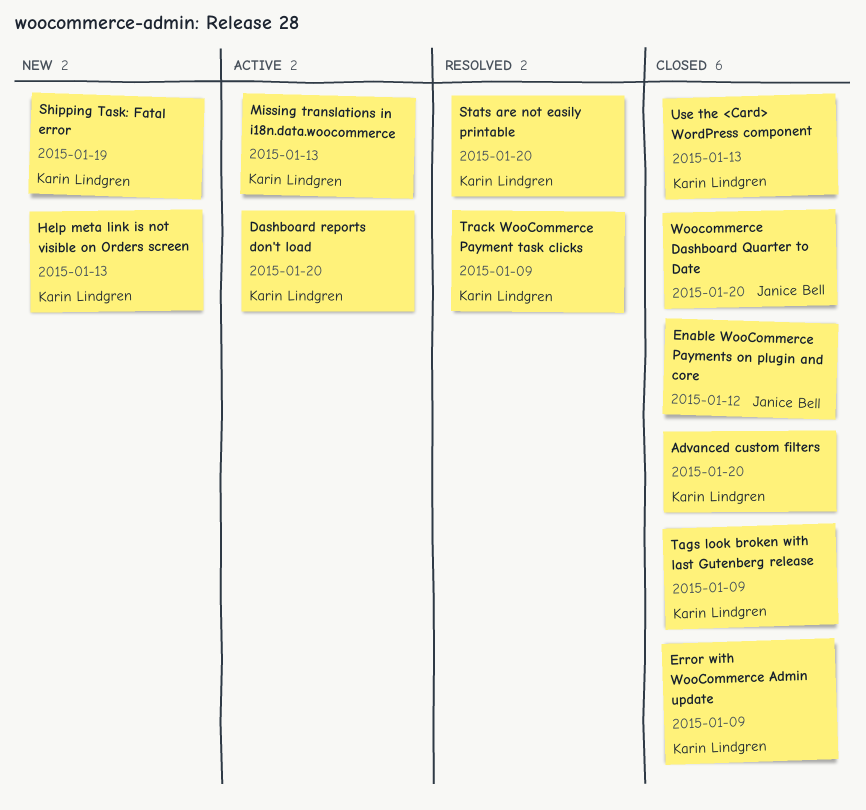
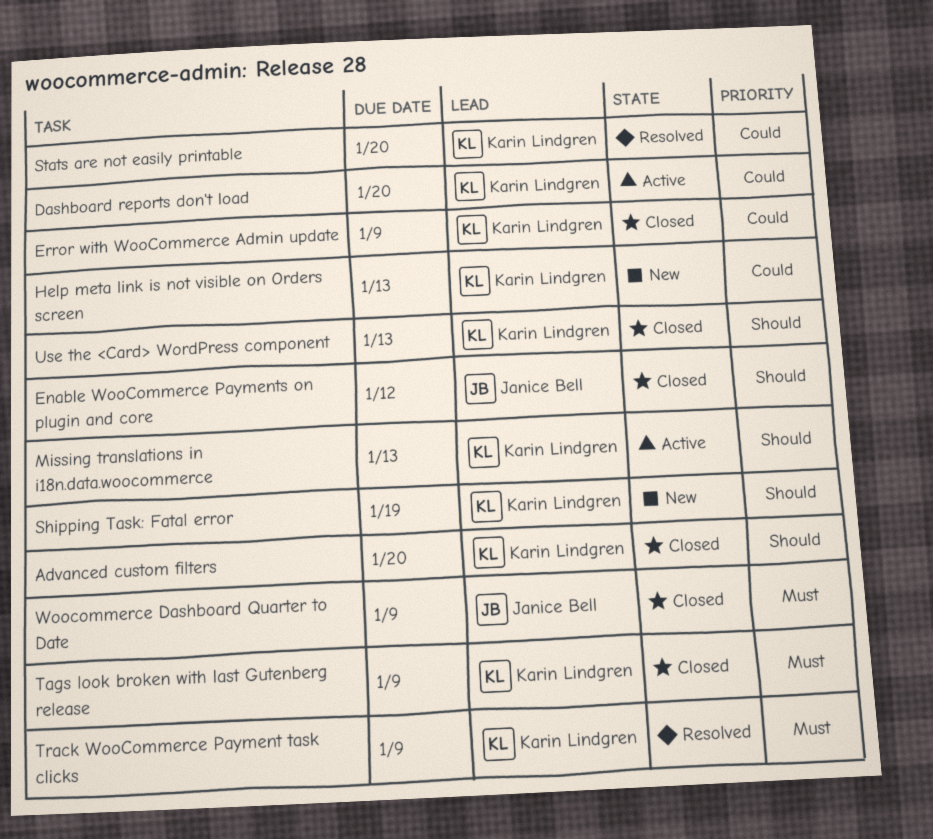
Woocommerce Dashboard Quarter to Date, due: Jan 20 -> Jan 9

